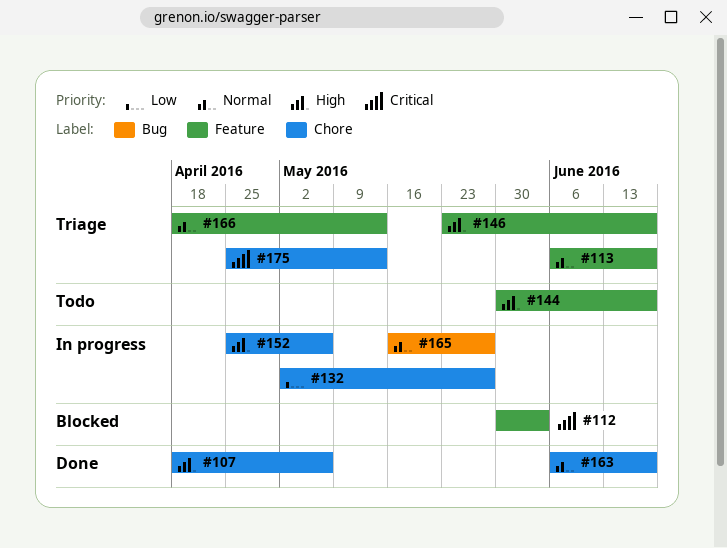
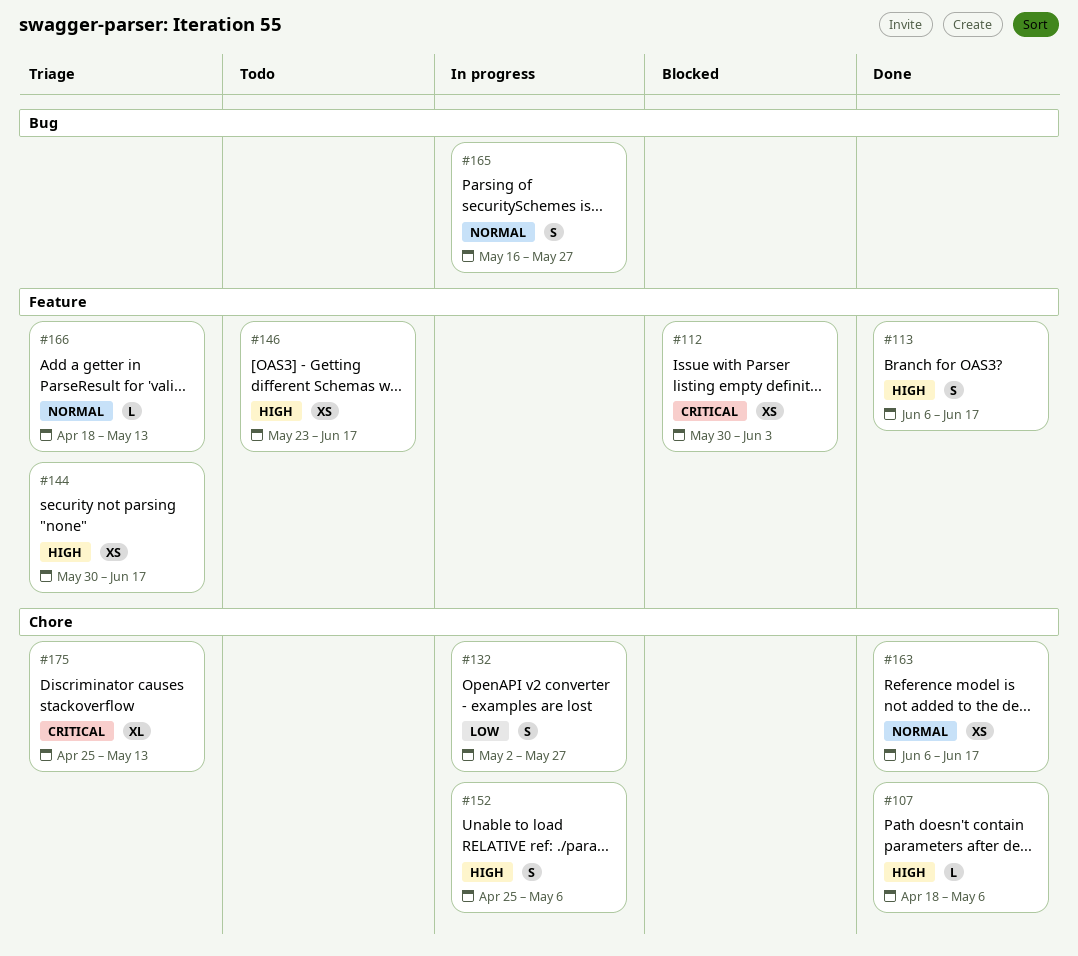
#113, status: Triage -> Done
#113, priority: Normal -> High
#144, status: Todo -> Triage
#146, status: Triage -> Todo

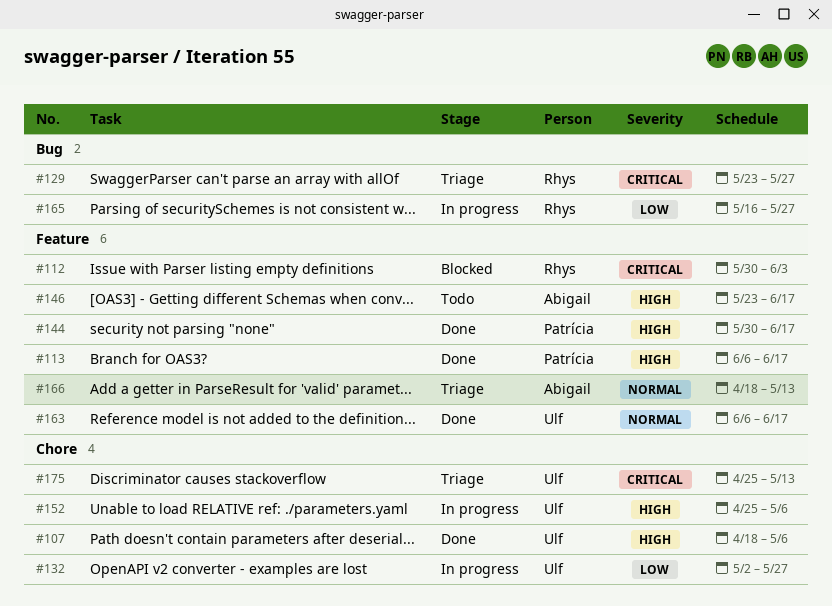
#129: none -> present
#144, status: Triage -> Done
#163, label: Chore -> Feature
#165, priority: Normal -> Low

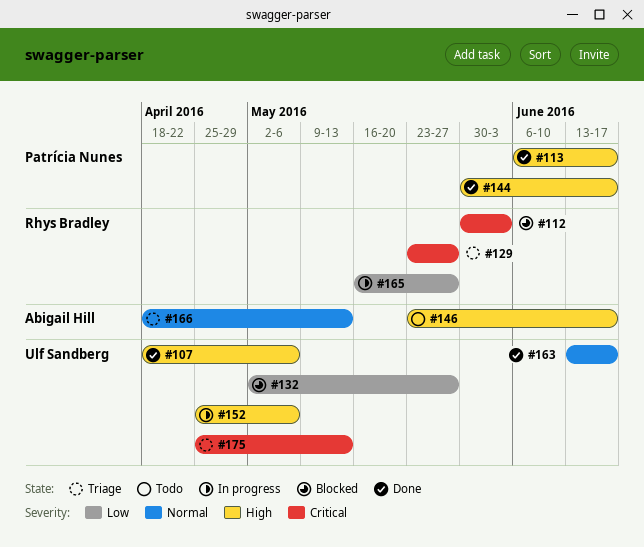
#132, status: In progress -> Blocked
#163, start: Jun 6 -> Jun 13

